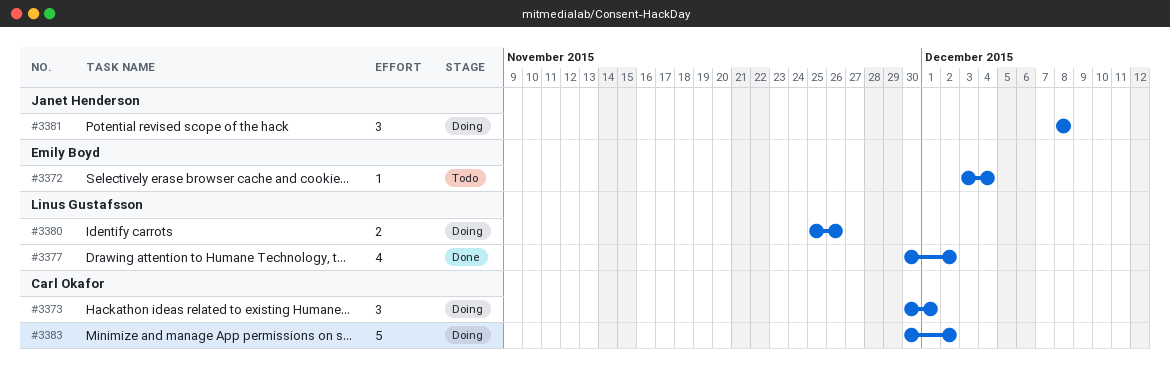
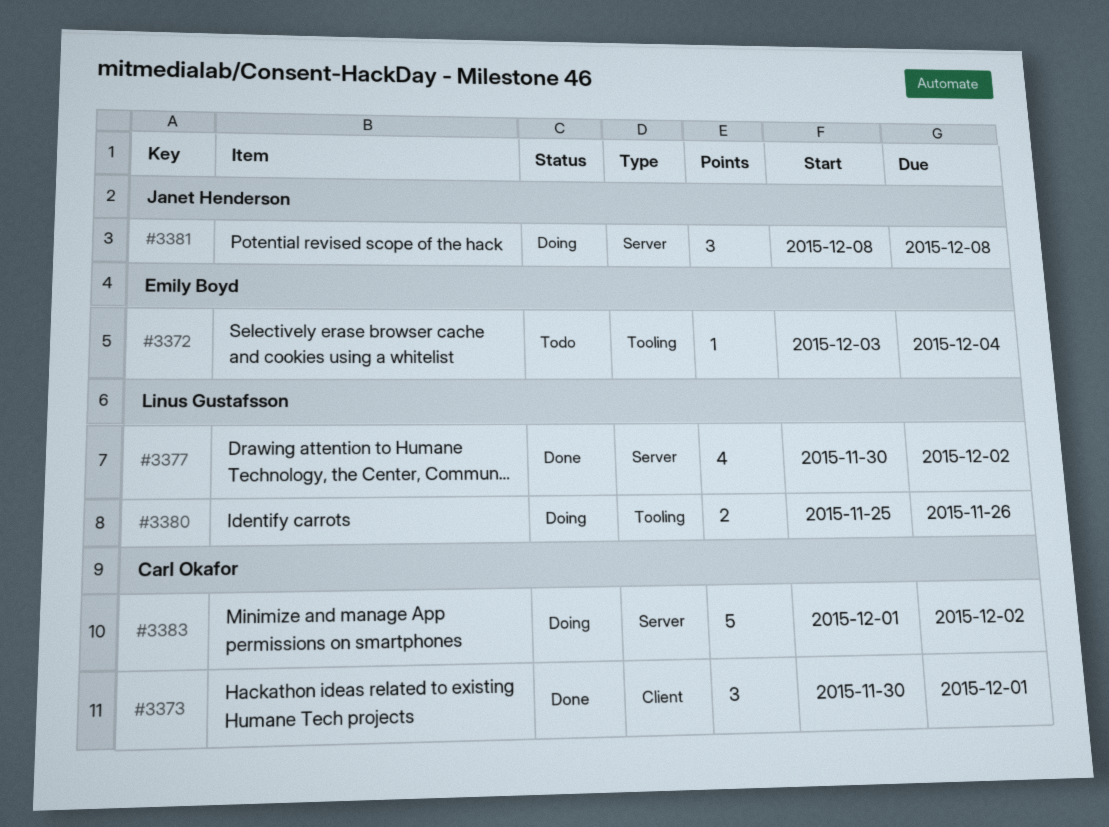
#3373, status: Doing -> Done
#3383, start: Nov 30 -> Dec 1

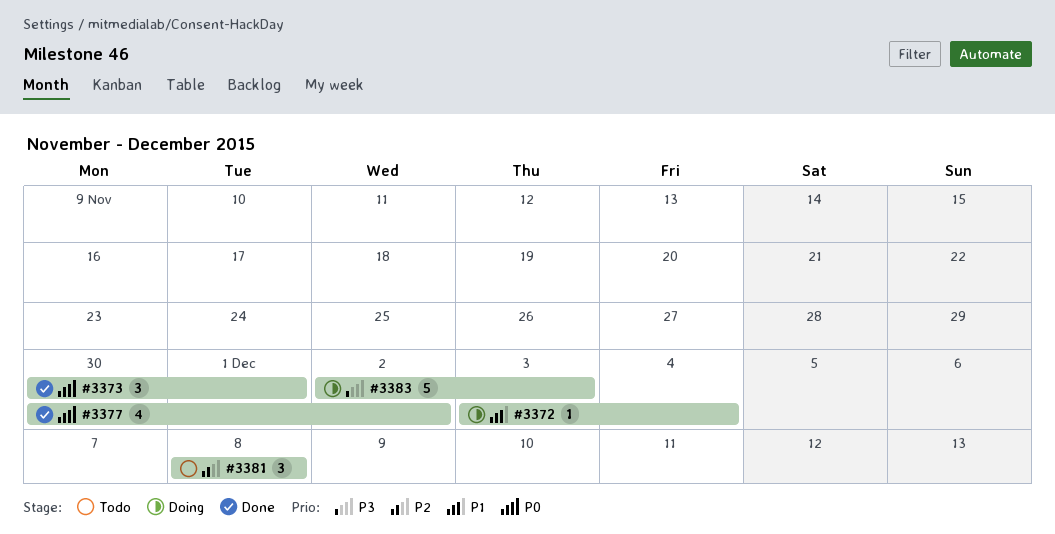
#3372, status: Todo -> Doing
#3380: present -> none
#3381, status: Doing -> Todo
#3383, start: Dec 1 -> Dec 2
#3383, due: Dec 2 -> Dec 3

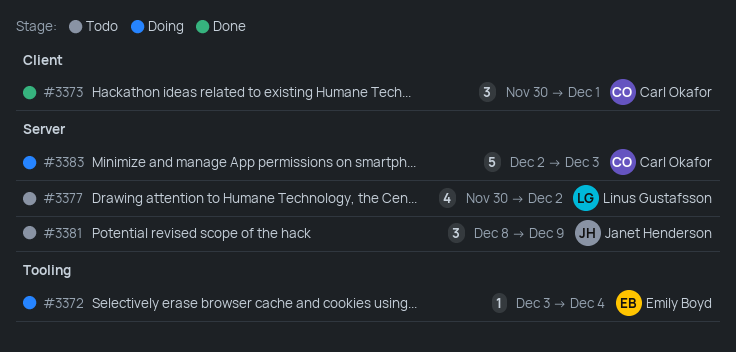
#3377, status: Done -> Todo
#3381, due: Dec 8 -> Dec 9

